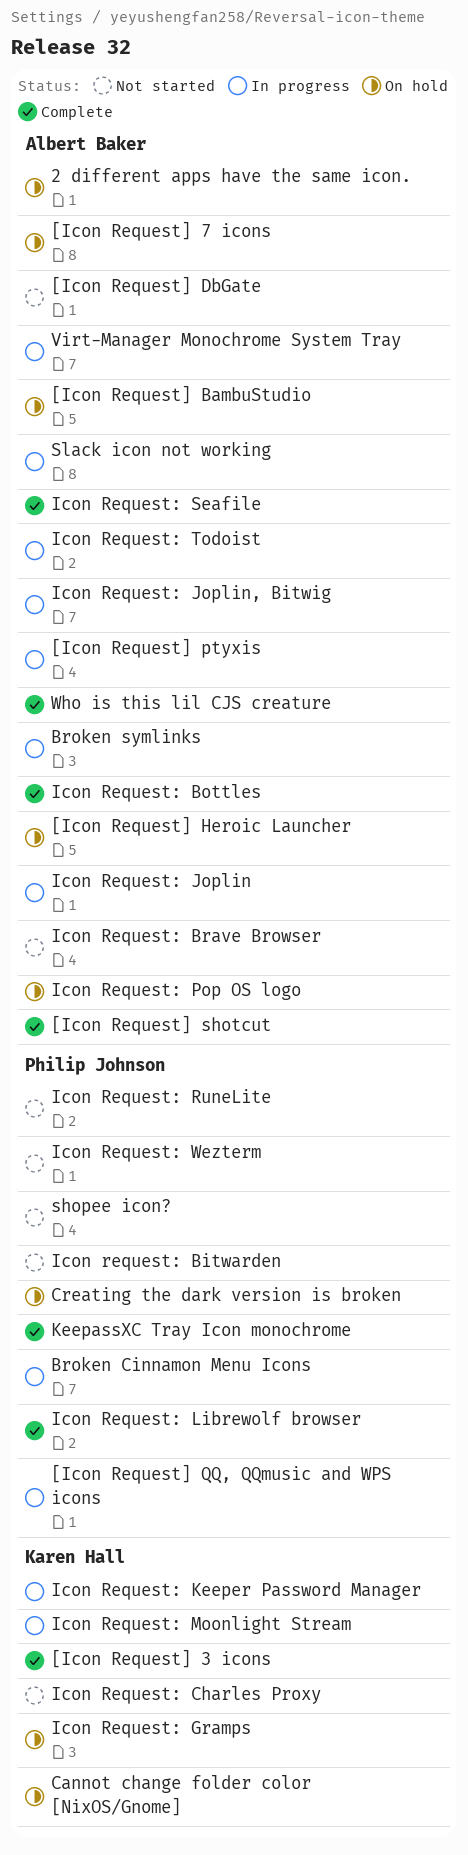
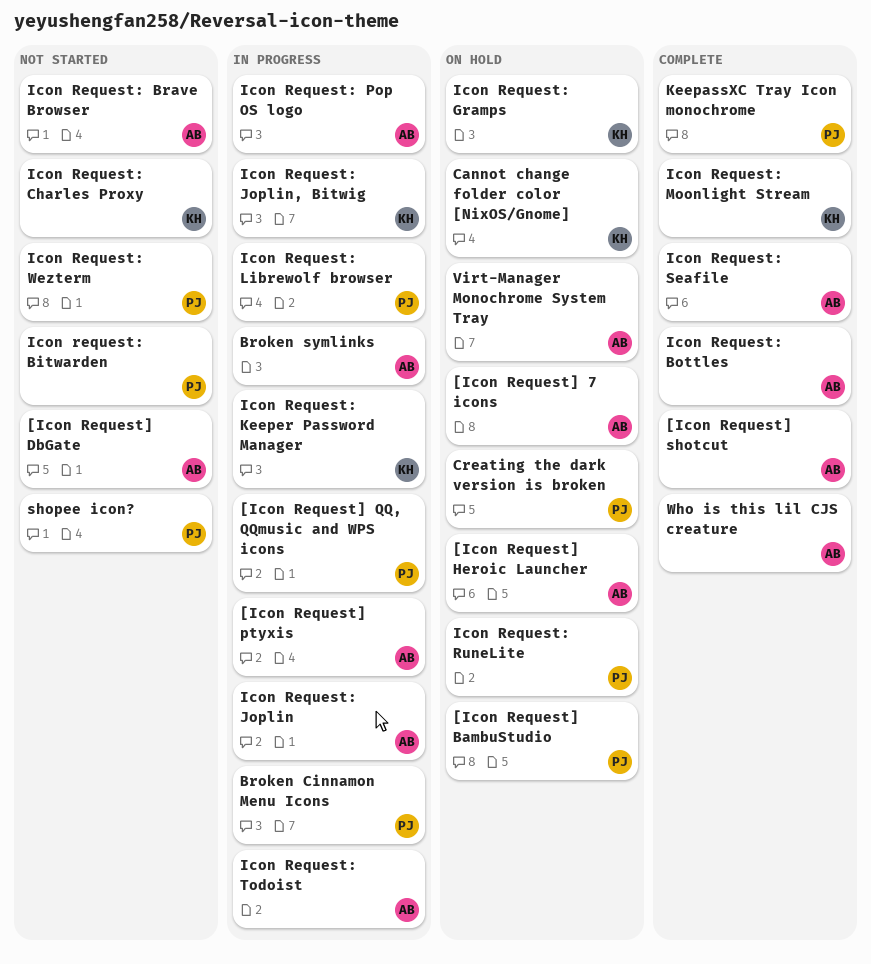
2 different apps have the same icon.: present -> none
[Icon Request] 3 icons: present -> none
[Icon Request] BambuStudio, owner: Albert Baker -> Philip Johnson
Icon Request: Joplin, Bitwig, owner: Albert Baker -> Karen Hall
Icon Request: Librewolf browser, status: Complete -> In progress
Icon Request: Moonlight Stream, status: In progress -> Complete
Icon Request: Pop OS logo, status: On hold -> In progress
Icon Request: RuneLite, status: Not started -> On hold
Slack icon not working: present -> none
Virt-Manager Monochrome System Tray, status: In progress -> On hold

